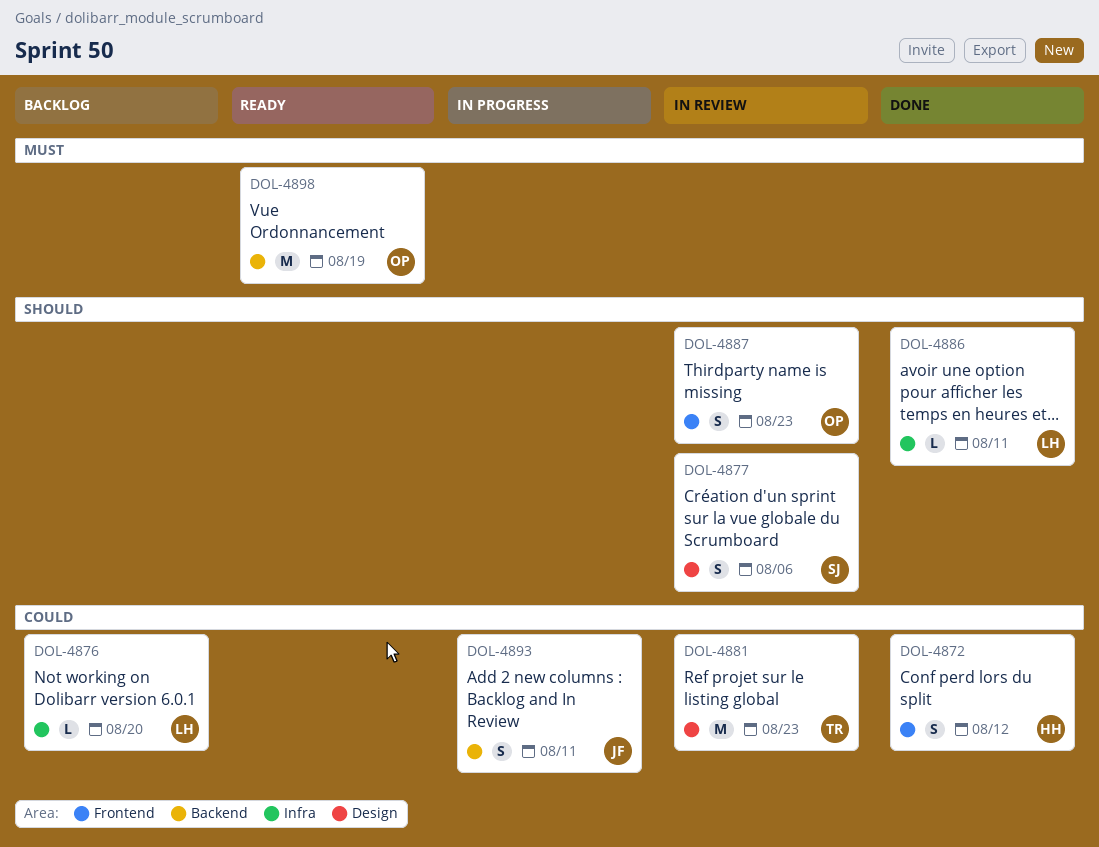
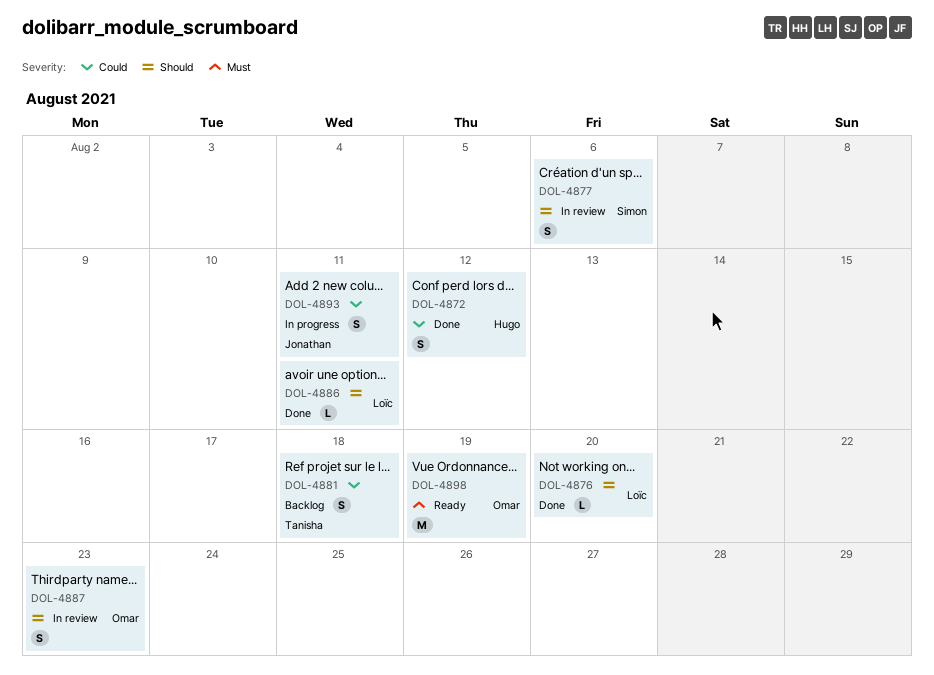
DOL-4876, status: Backlog -> Done
DOL-4876, priority: Could -> Should
DOL-4881, status: In review -> Backlog
DOL-4881, estimate: M -> S
DOL-4881, due: Aug 23 -> Aug 18

